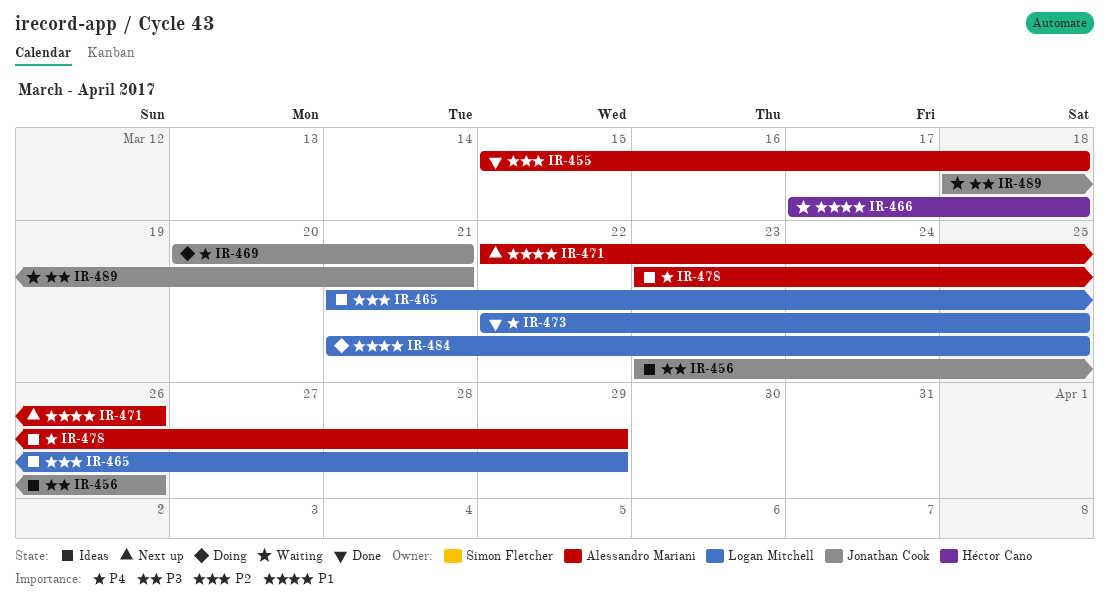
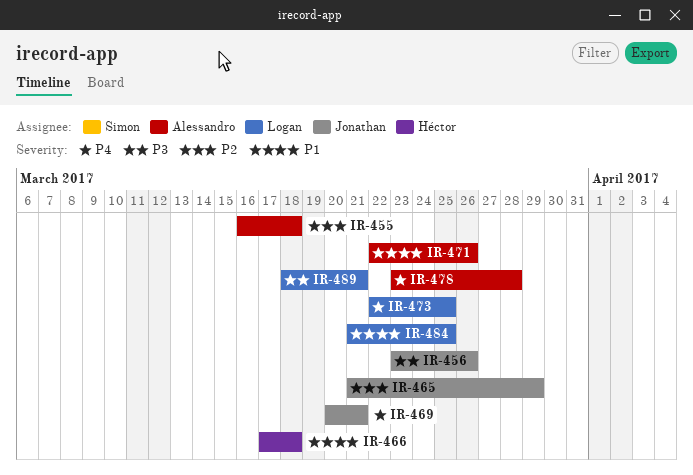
IR-455, start: Mar 15 -> Mar 16
IR-465, owner: Logan Mitchell -> Jonathan Cook
IR-478, due: Mar 29 -> Mar 28
IR-489, owner: Jonathan Cook -> Logan Mitchell

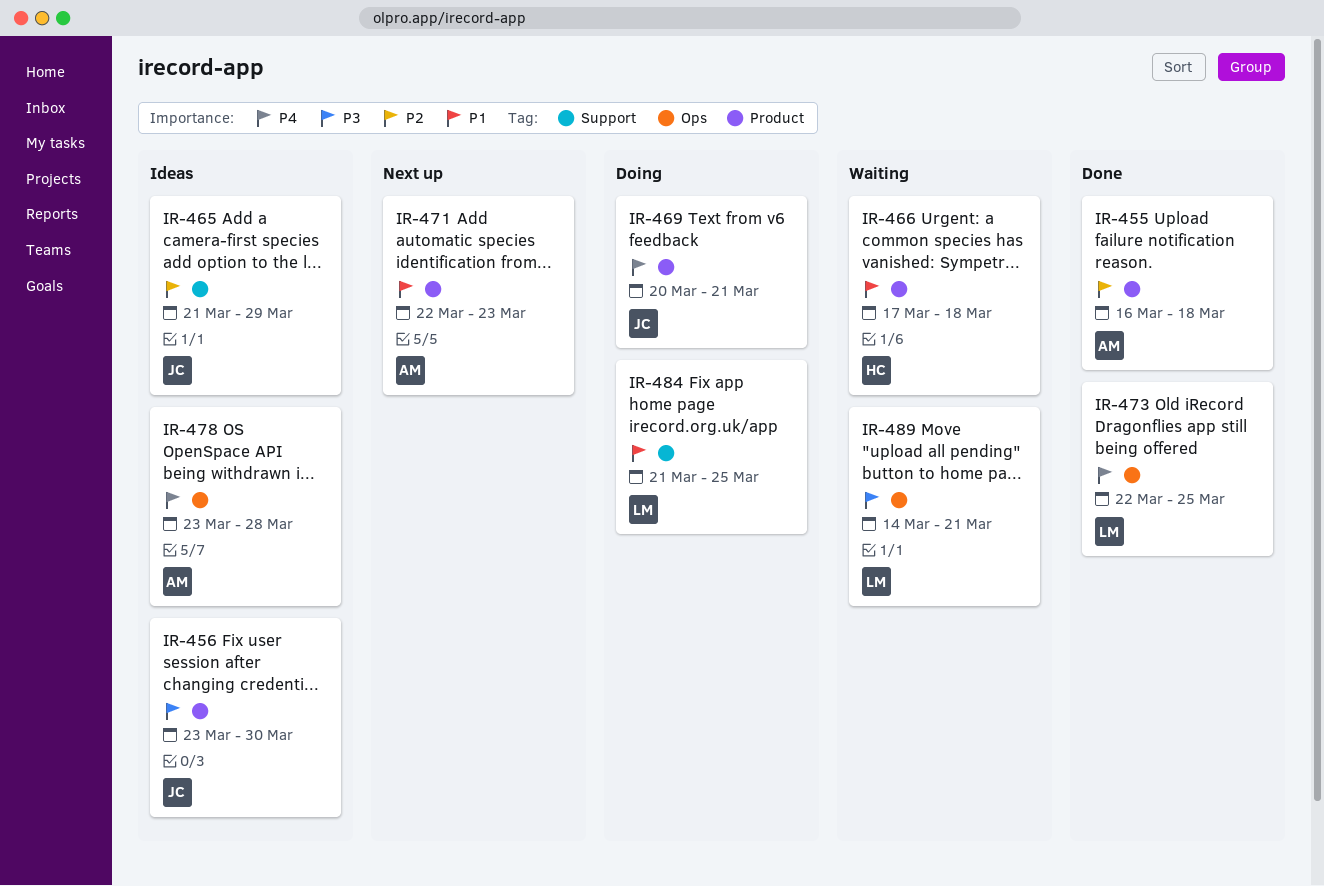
IR-456, due: Mar 26 -> Mar 30
IR-471, due: Mar 26 -> Mar 23
IR-489, start: Mar 18 -> Mar 14

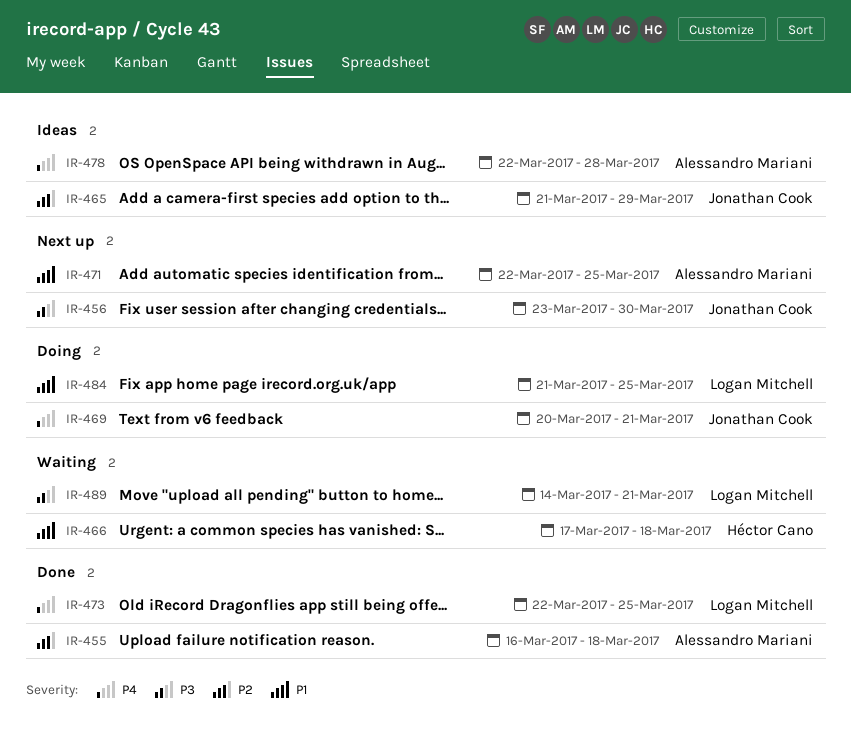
IR-456, status: Ideas -> Next up
IR-471, due: Mar 23 -> Mar 25
IR-478, start: Mar 23 -> Mar 22

